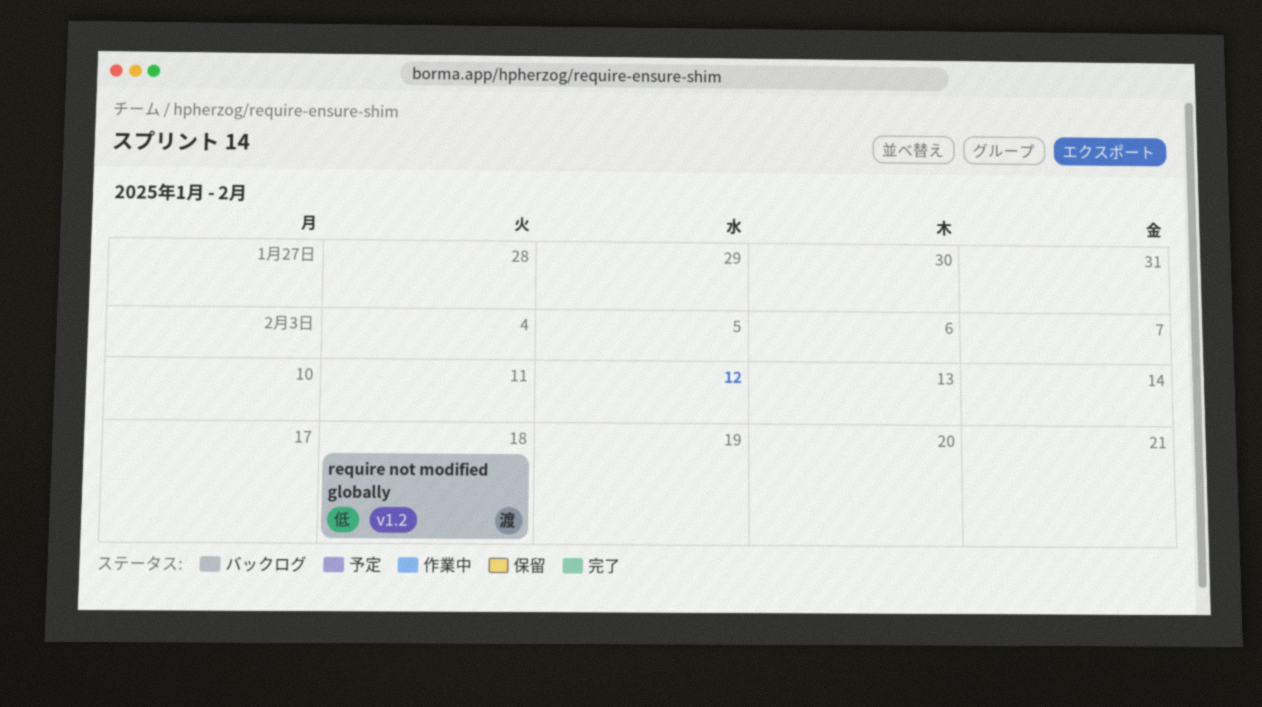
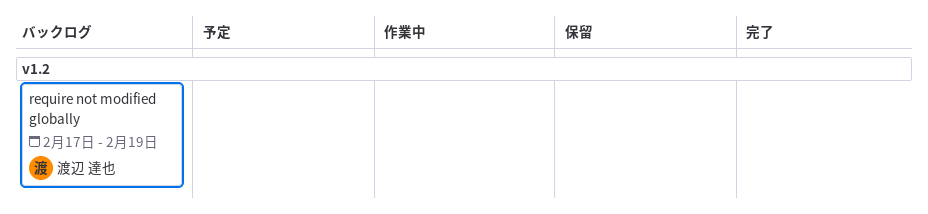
require not modified globally, due: Feb 18 -> Feb 19

